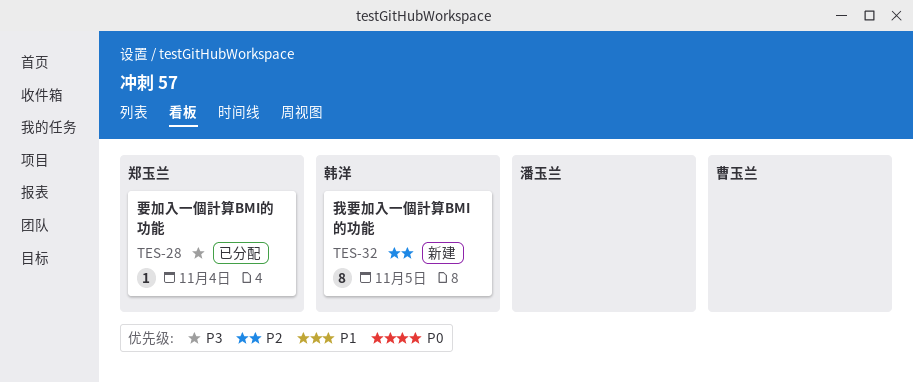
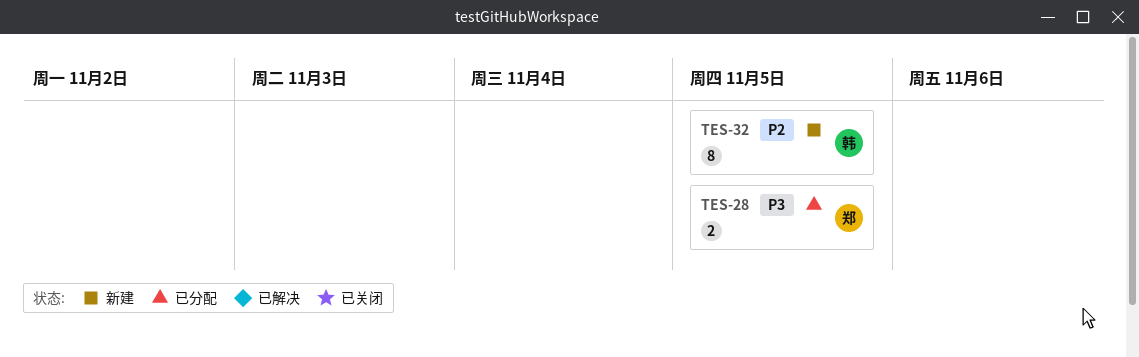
TES-28, estimate: 1 -> 2
TES-28, due: Nov 4 -> Nov 5

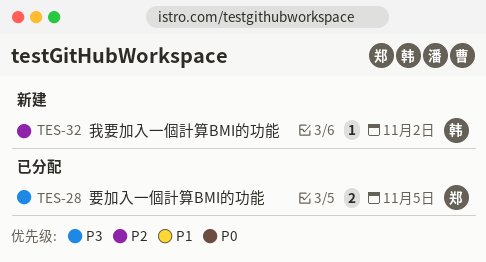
TES-32, estimate: 8 -> 1
TES-32, due: Nov 5 -> Nov 2

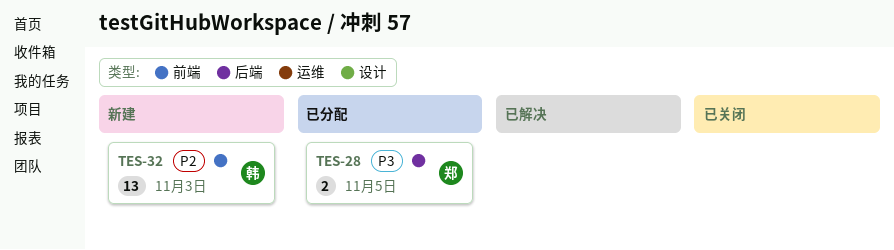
TES-32, estimate: 1 -> 13
TES-32, due: Nov 2 -> Nov 3

